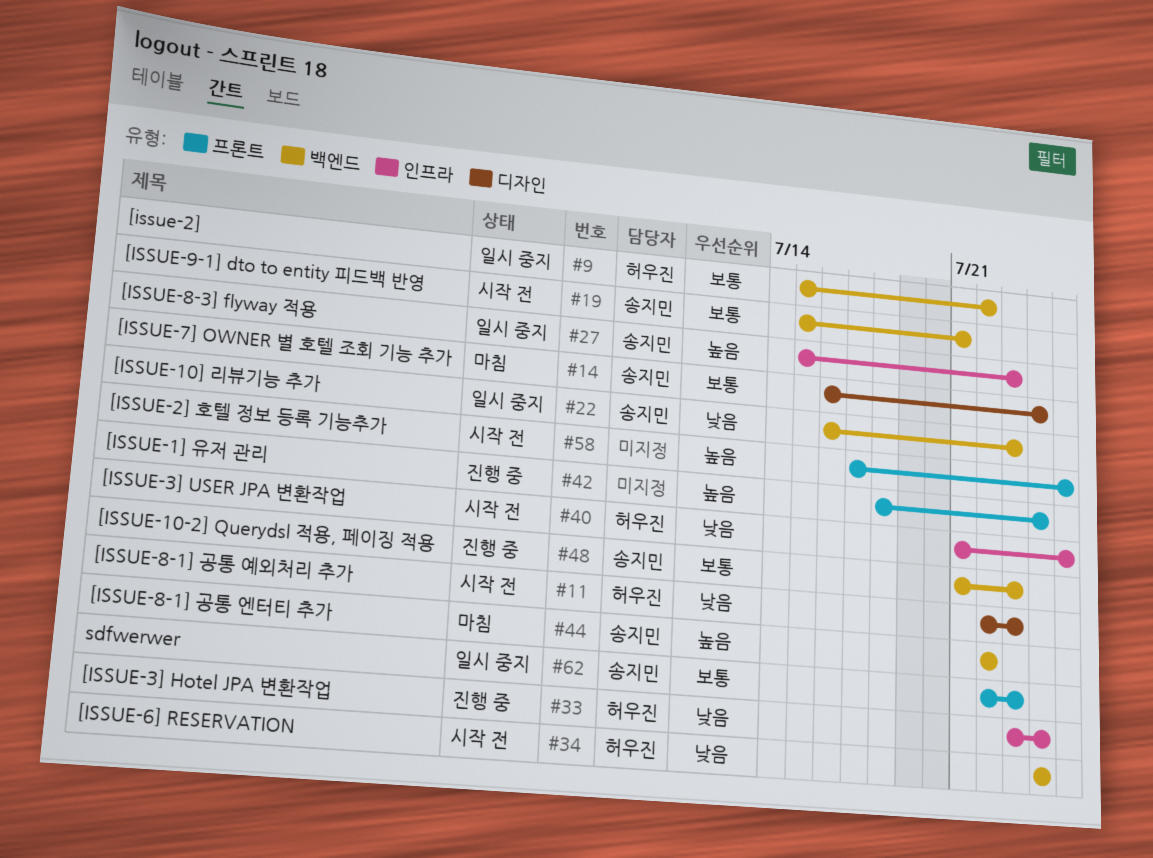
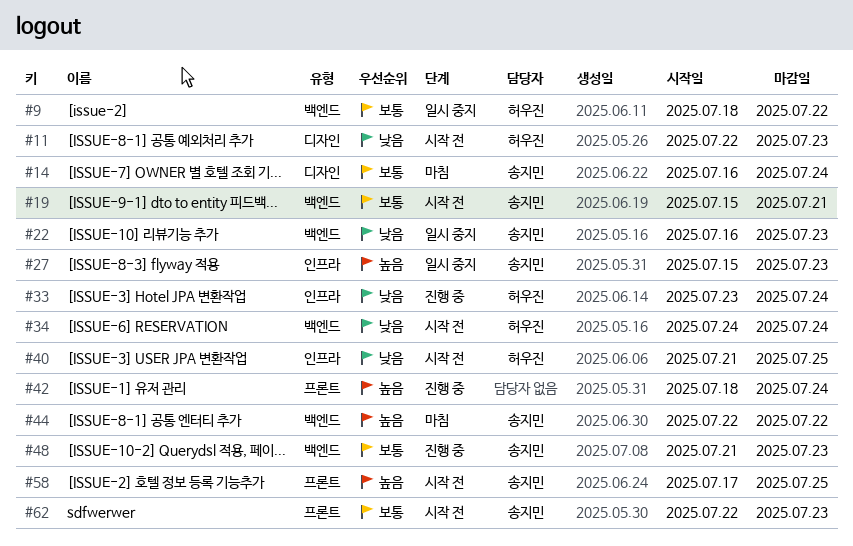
#9, start: Jul 15 -> Jul 18
#58, owner: none -> 송지민
#62, status: 일시 중지 -> 시작 전

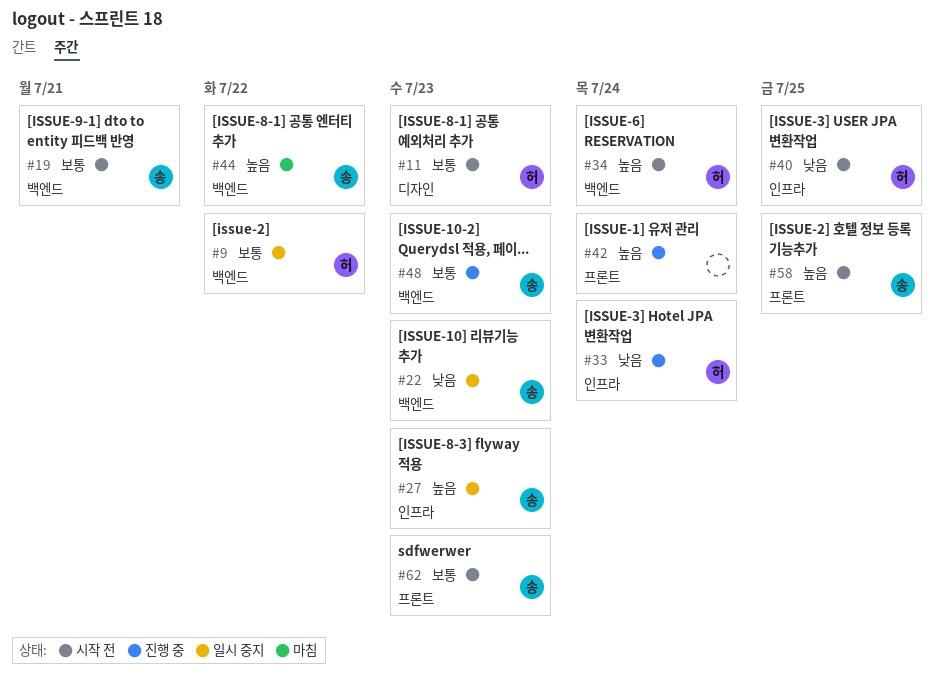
#11, priority: 낮음 -> 보통
#14: present -> none
#34, priority: 낮음 -> 높음

